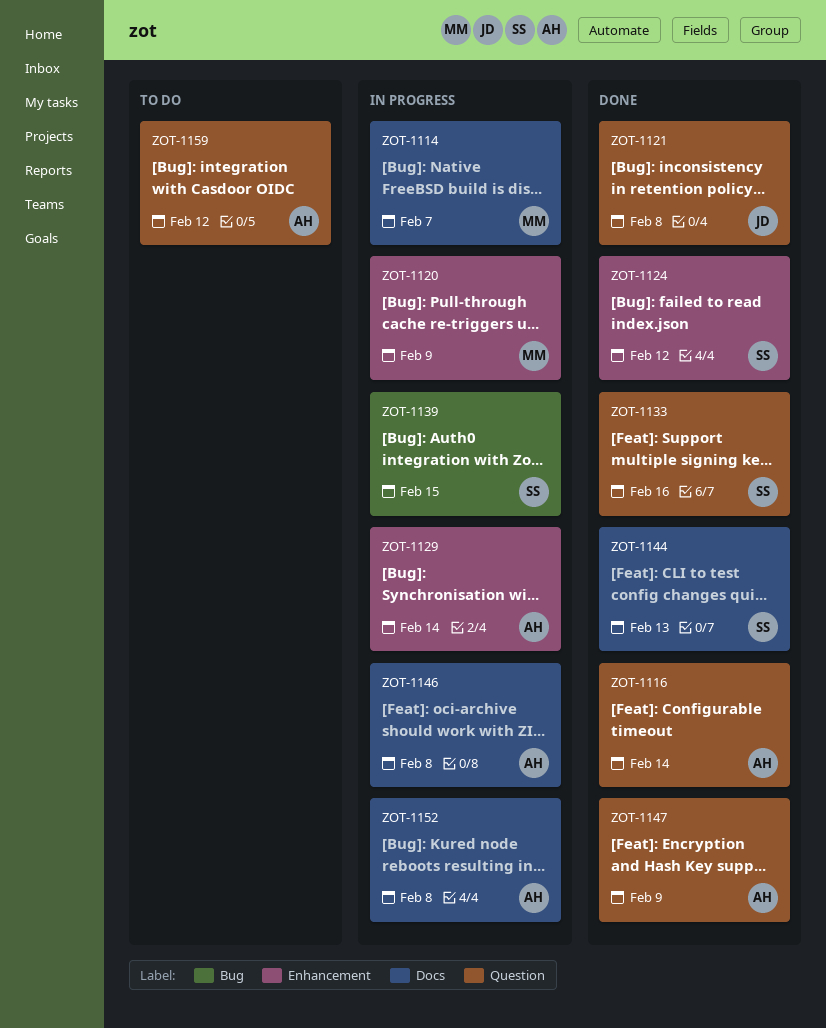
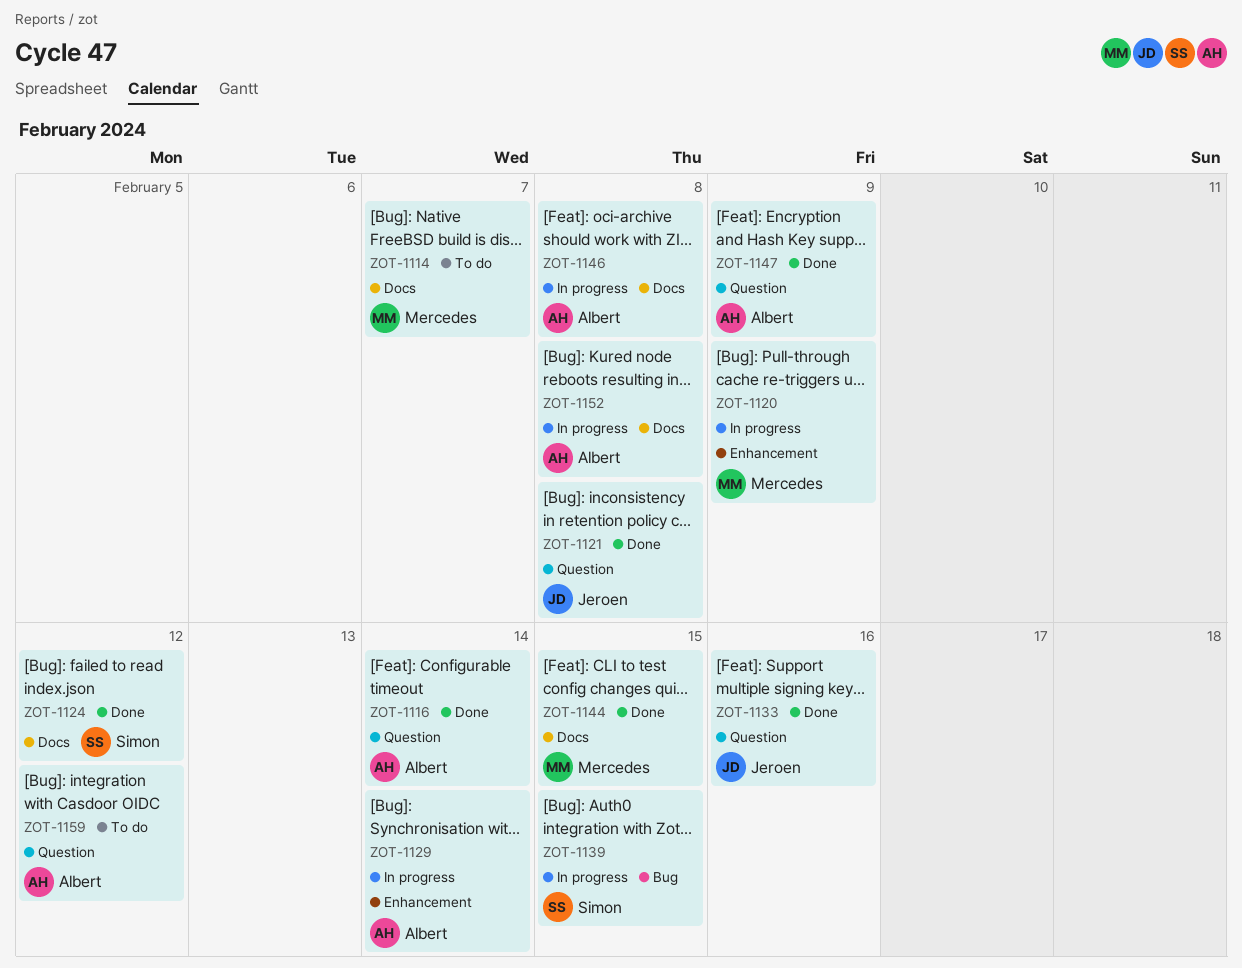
ZOT-1114, status: In progress -> To do
ZOT-1124, label: Enhancement -> Docs
ZOT-1133, owner: Simon -> Jeroen
ZOT-1144, owner: Simon -> Mercedes
ZOT-1144, due: Feb 13 -> Feb 15

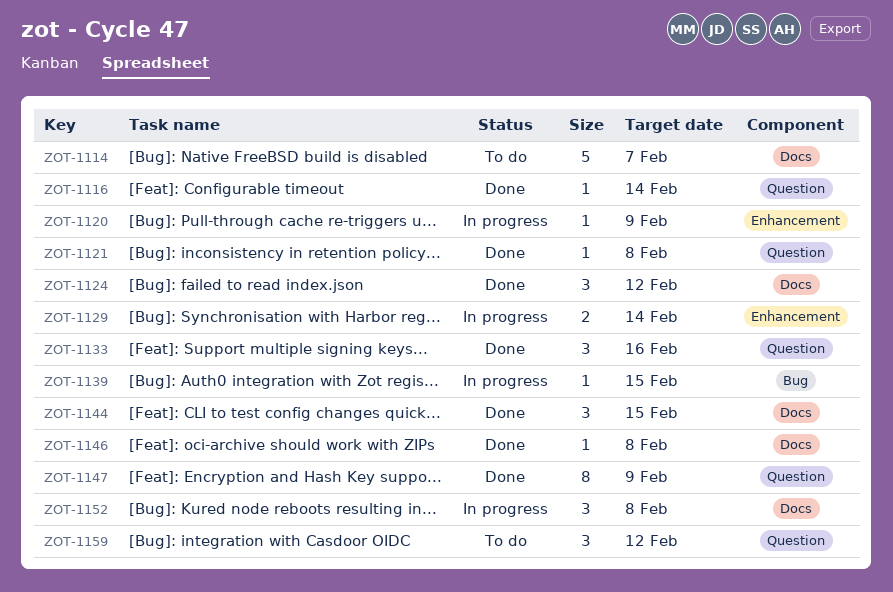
ZOT-1146, status: In progress -> Done

